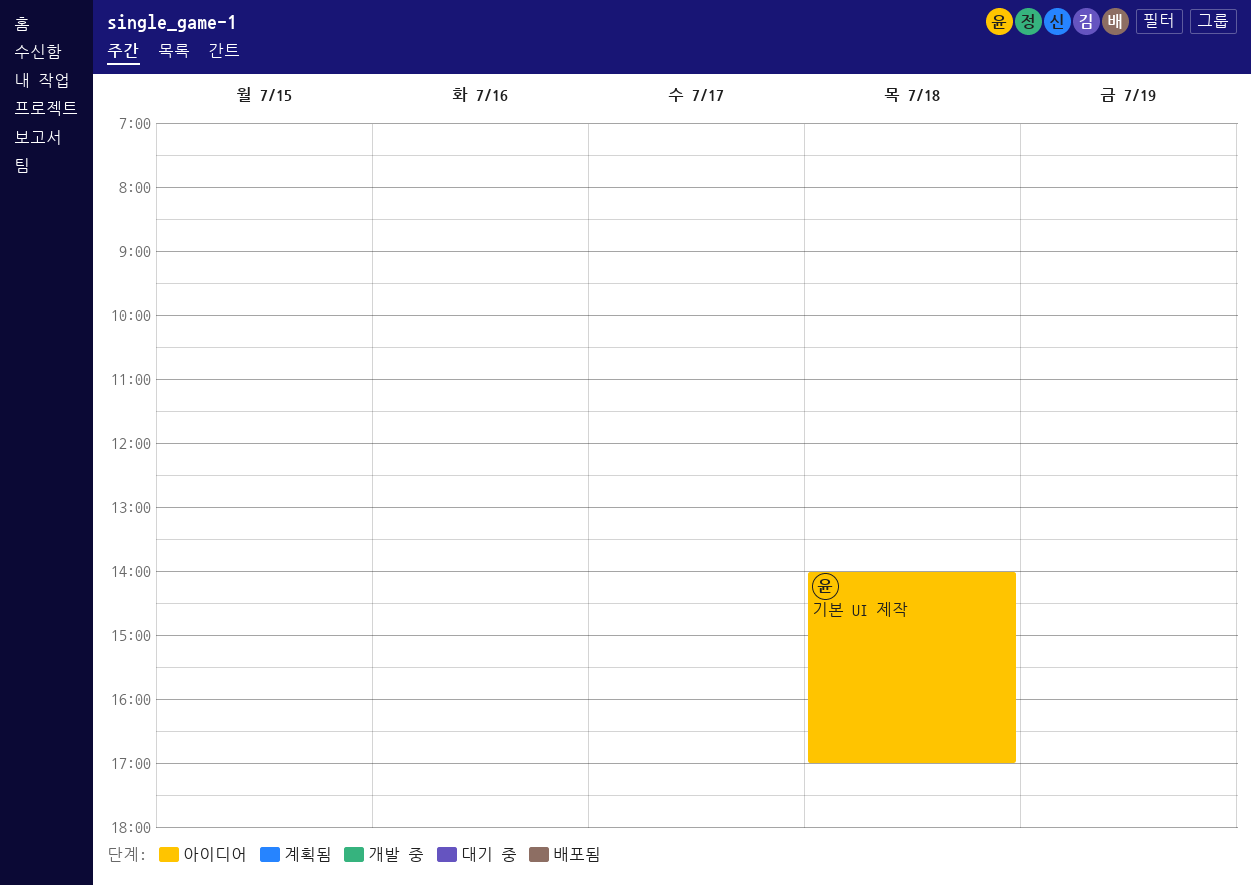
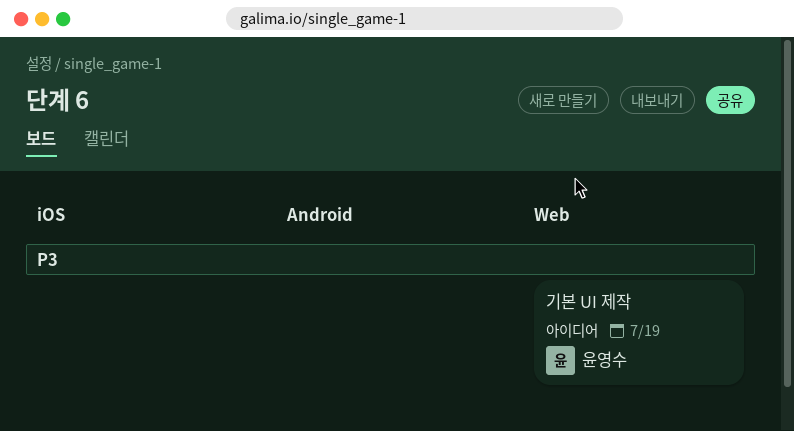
기본 UI 제작, day: Jul 18 -> Jul 19

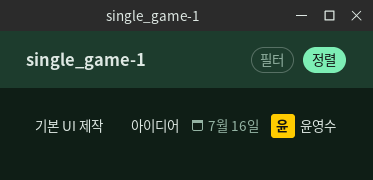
기본 UI 제작, day: Jul 19 -> Jul 16

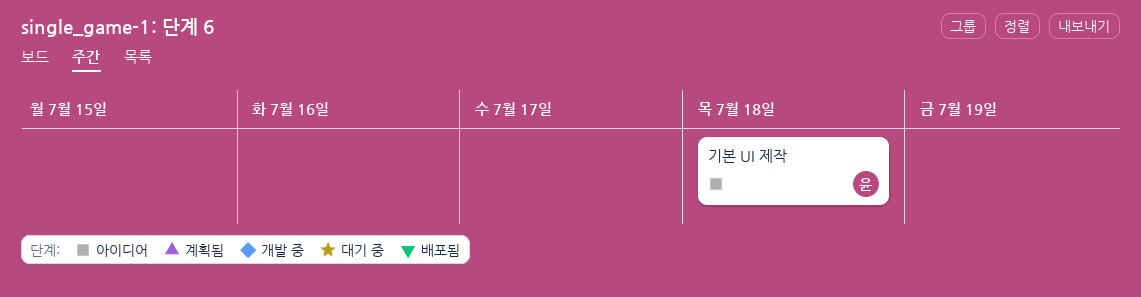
기본 UI 제작, day: Jul 16 -> Jul 18

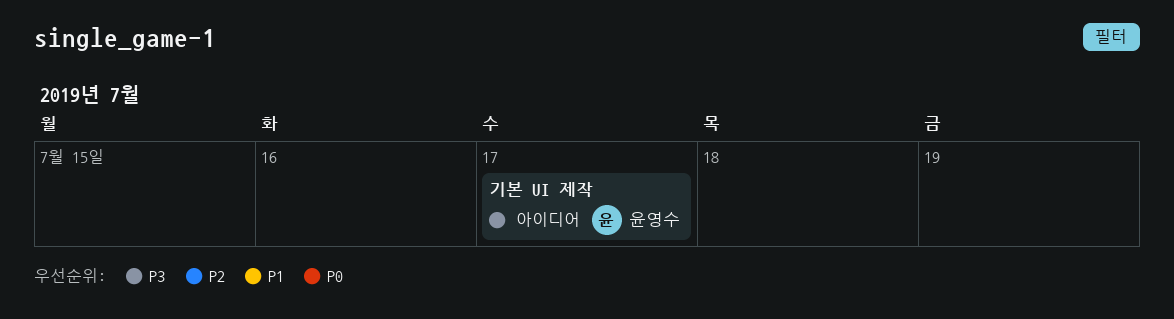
기본 UI 제작, day: Jul 18 -> Jul 17

